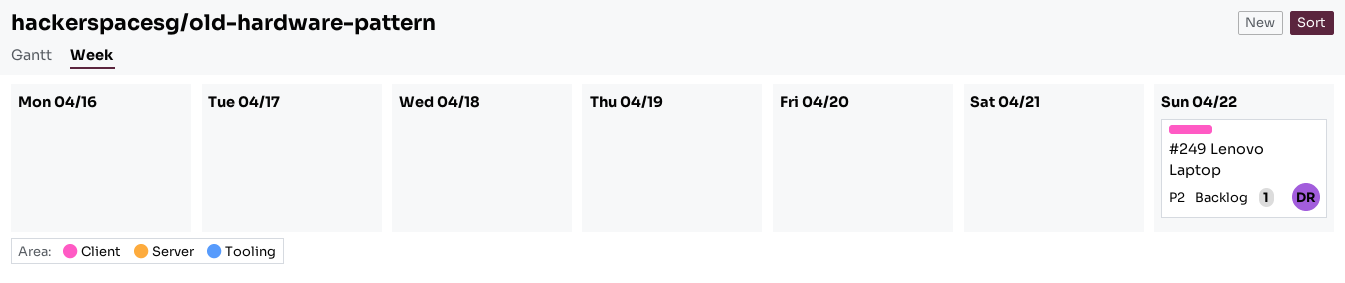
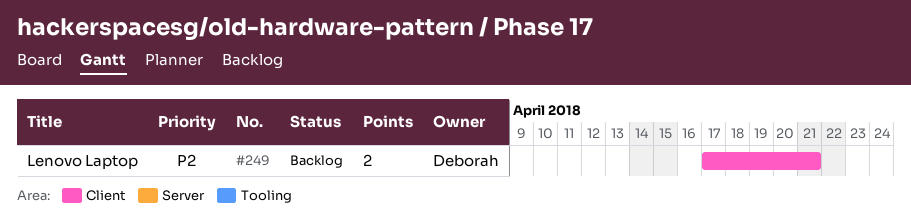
#249, estimate: 1 -> 2
#249, due: Apr 22 -> Apr 21

